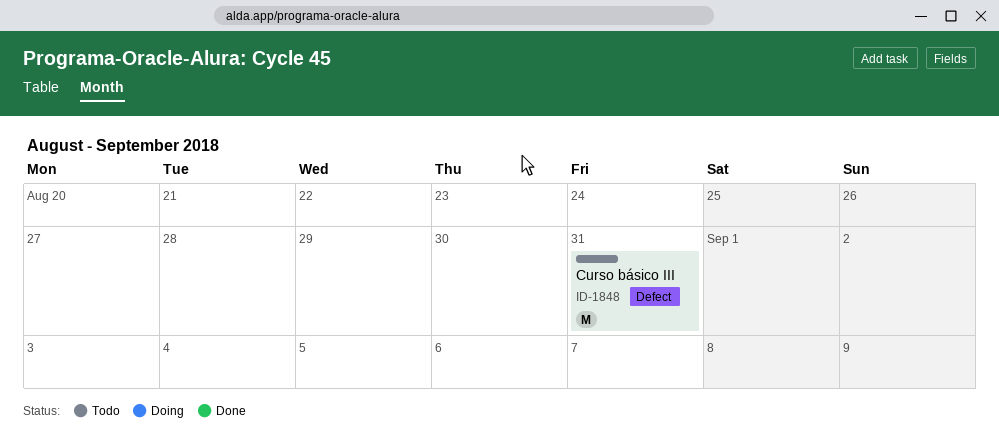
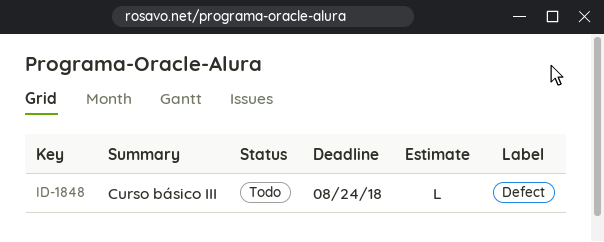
ID-1848, estimate: M -> L
ID-1848, due: Aug 31 -> Aug 24

